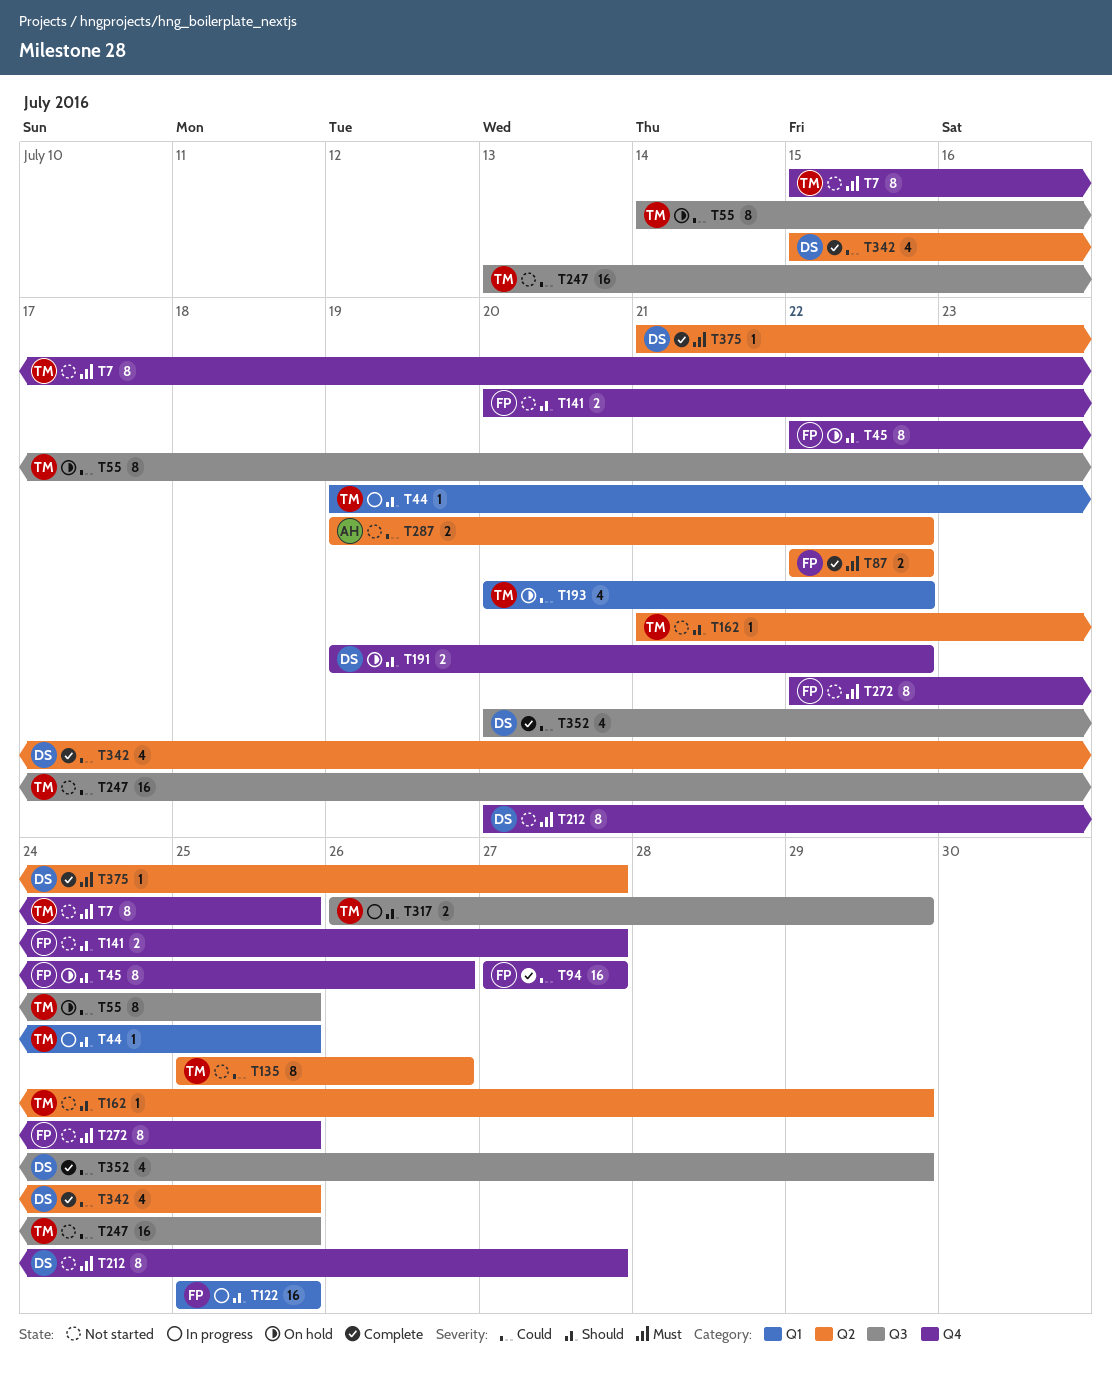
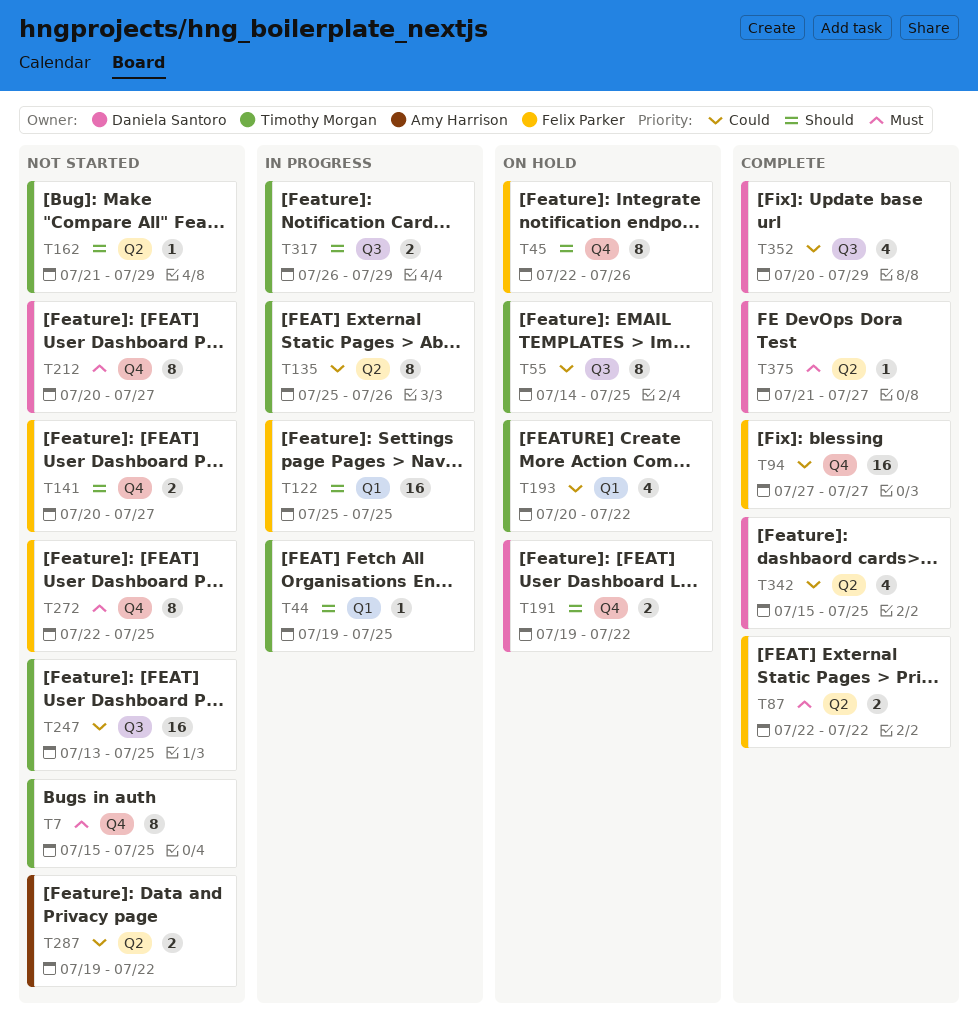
T135, status: Not started -> In progress

